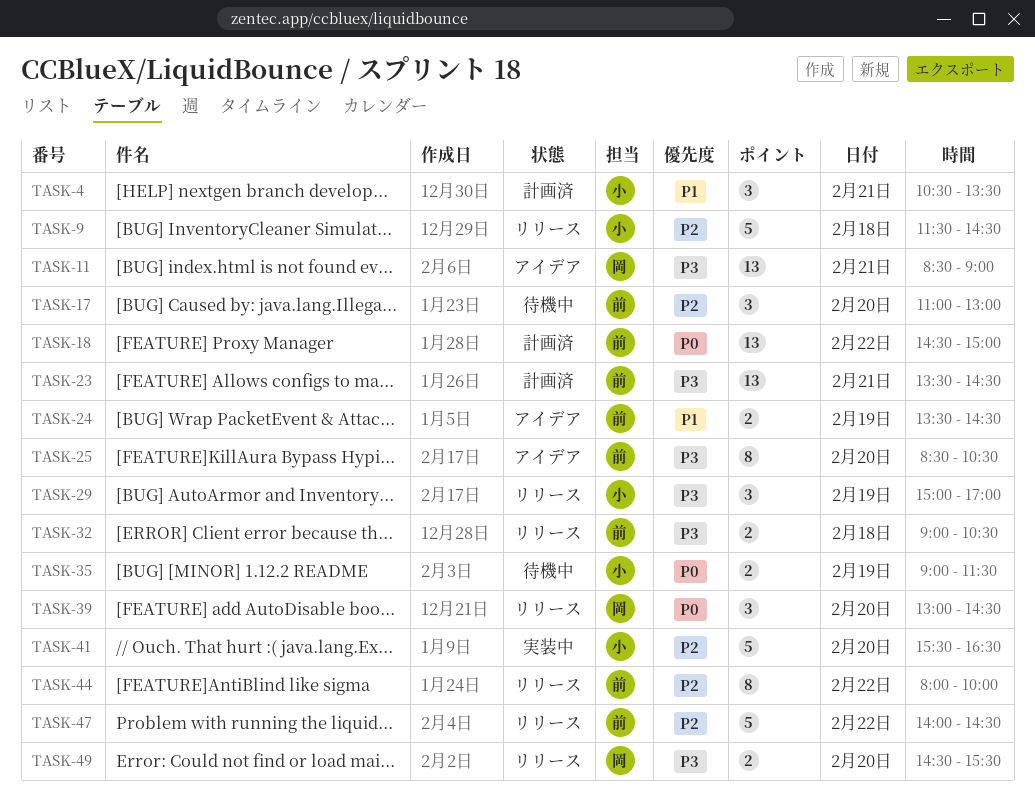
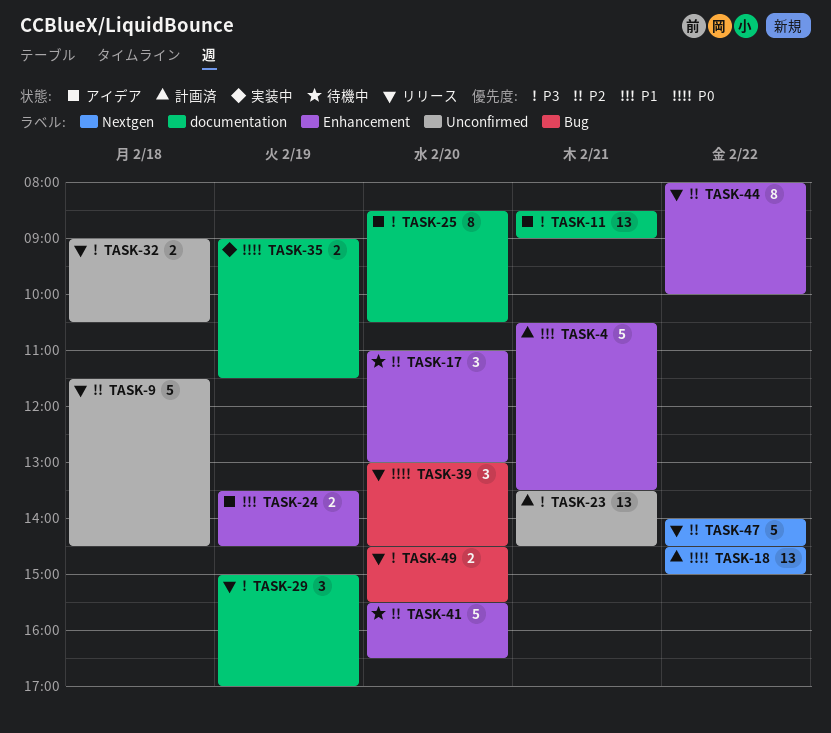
TASK-4, estimate: 3 -> 5
TASK-35, status: 待機中 -> 実装中
TASK-41, status: 実装中 -> 待機中

